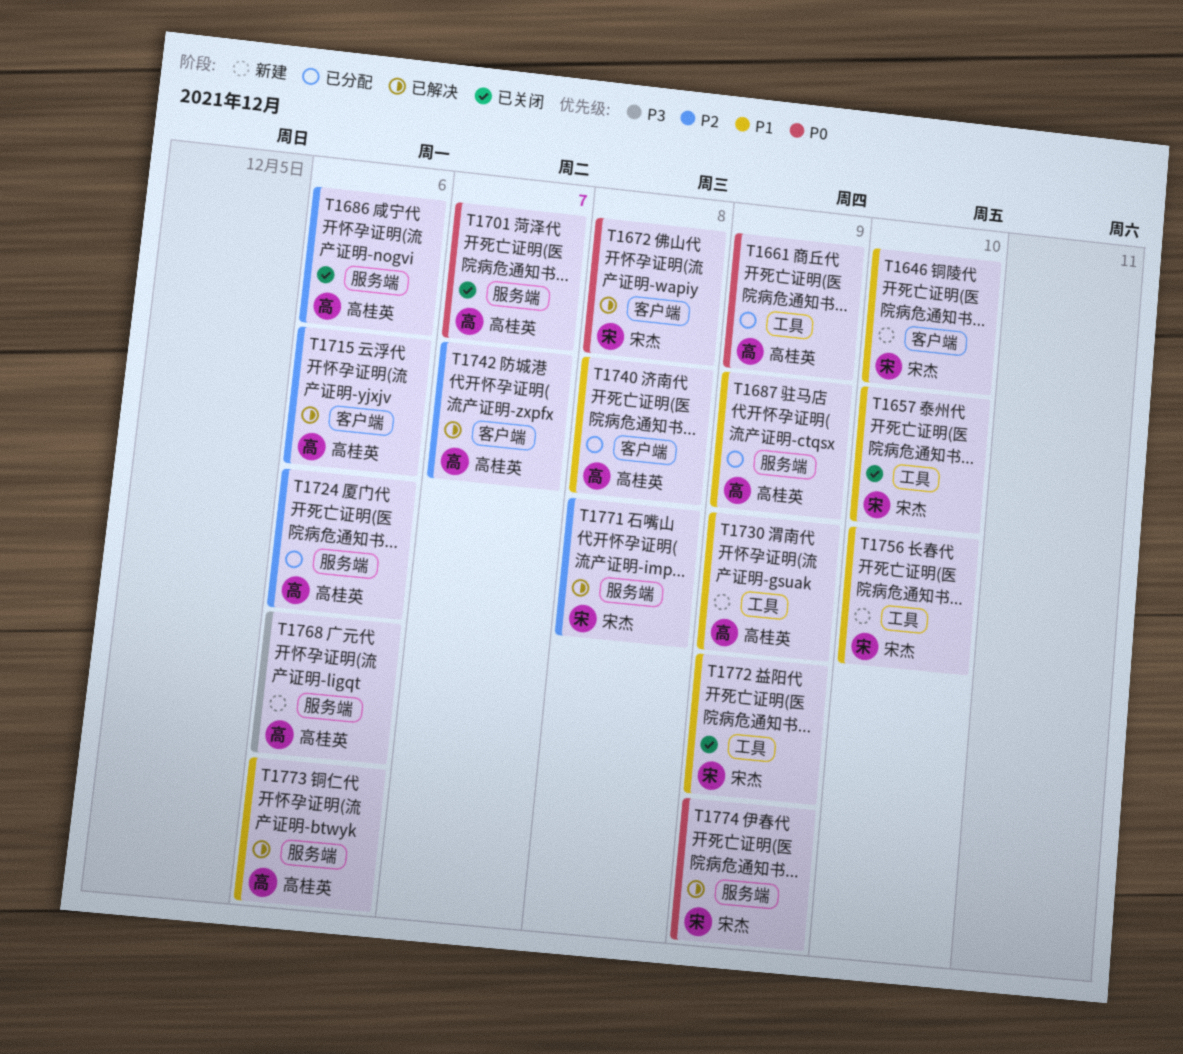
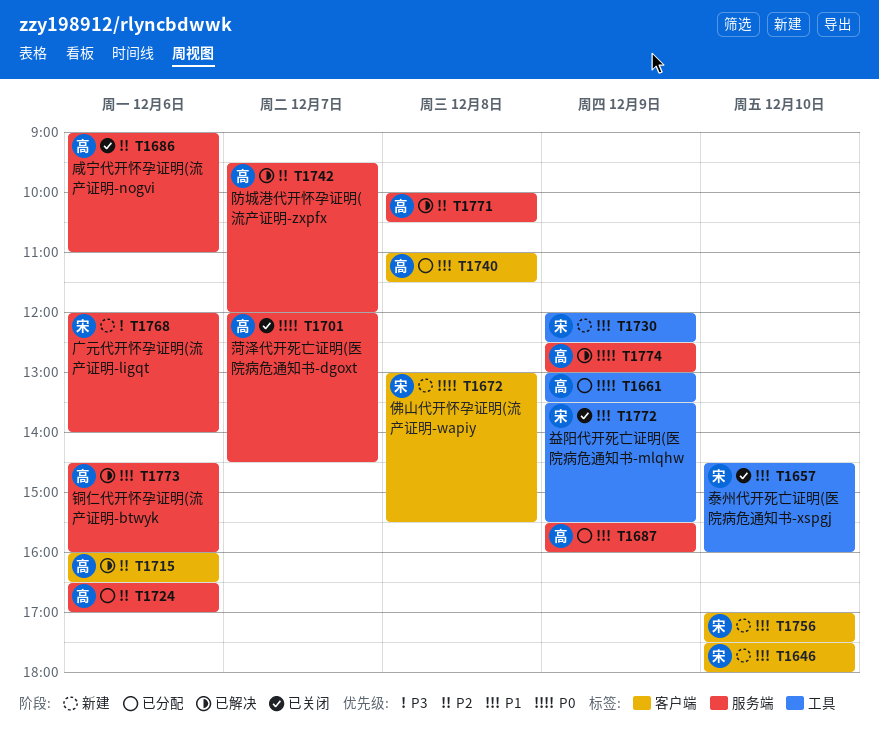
T1672, status: 已解决 -> 新建
T1730, owner: 高桂英 -> 宋杰
T1742, label: 客户端 -> 服务端
T1756, label: 工具 -> 客户端
T1768, owner: 高桂英 -> 宋杰
T1771, owner: 宋杰 -> 高桂英
T1774, owner: 宋杰 -> 高桂英

